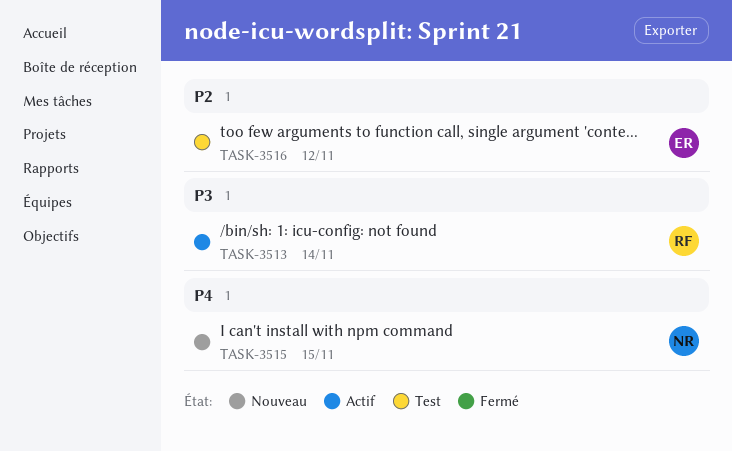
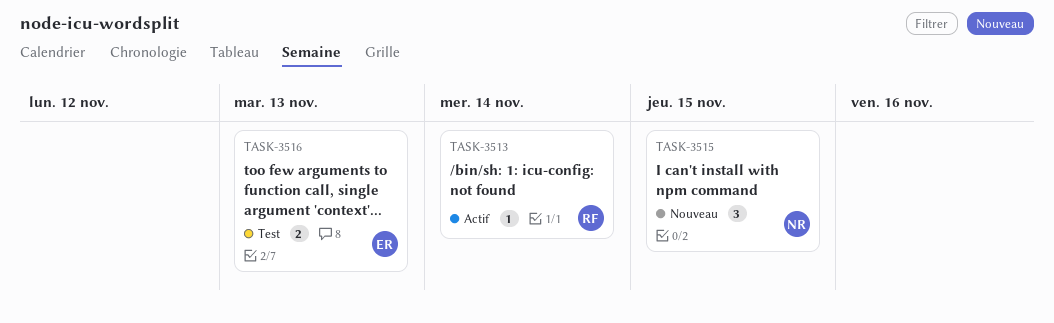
TASK-3516, day: Nov 12 -> Nov 13

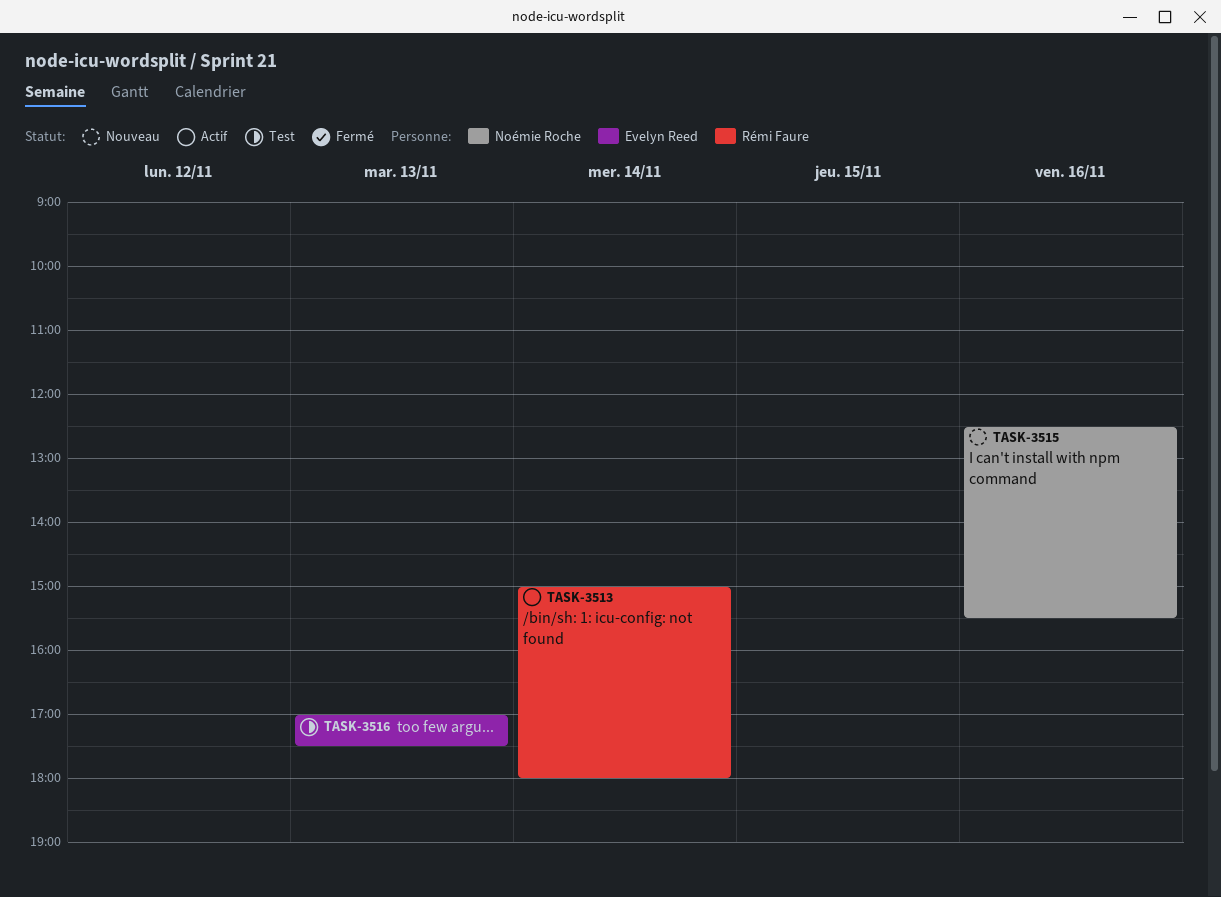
TASK-3515, day: Nov 15 -> Nov 16

